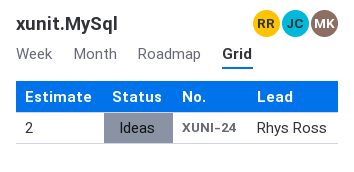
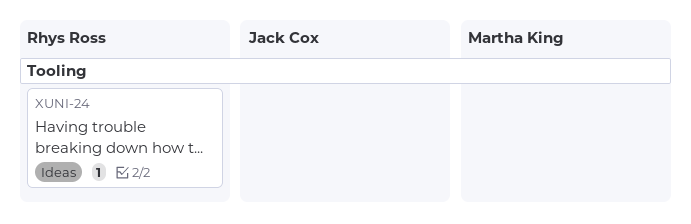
XUNI-24, estimate: 2 -> 1

